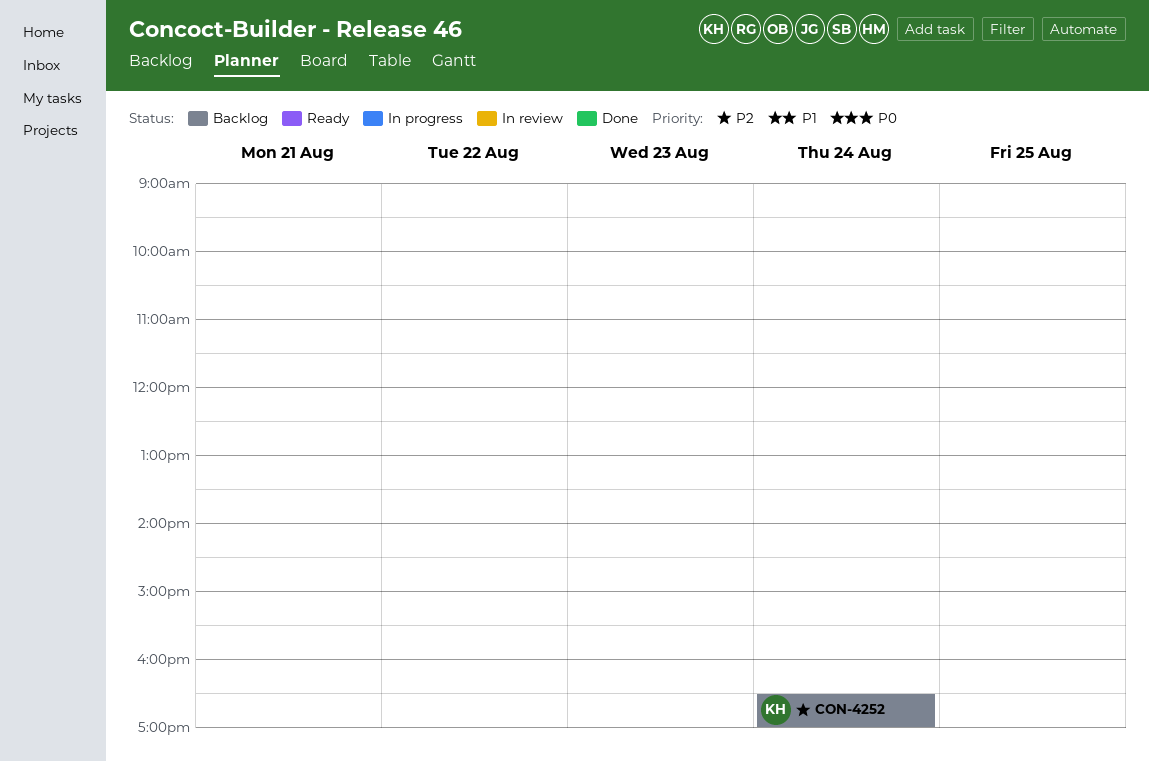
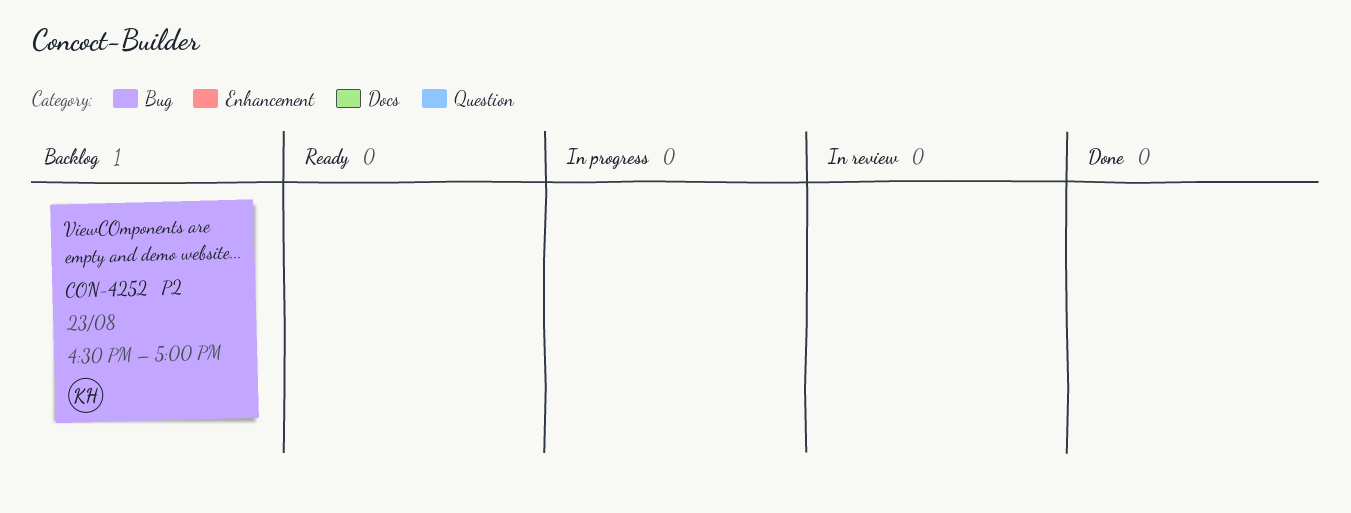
CON-4252, day: Aug 24 -> Aug 23

